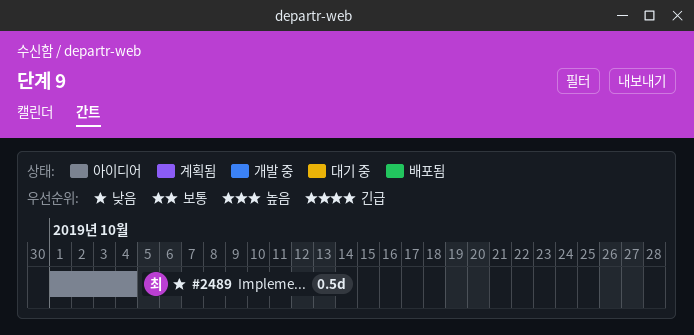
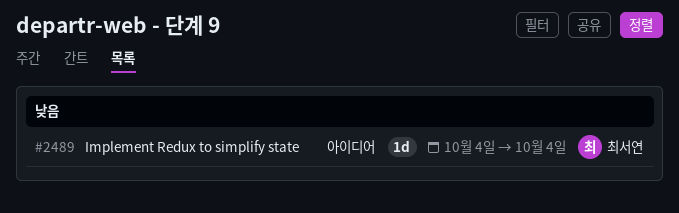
#2489, estimate: 0.5d -> 1d
#2489, start: Oct 1 -> Oct 4

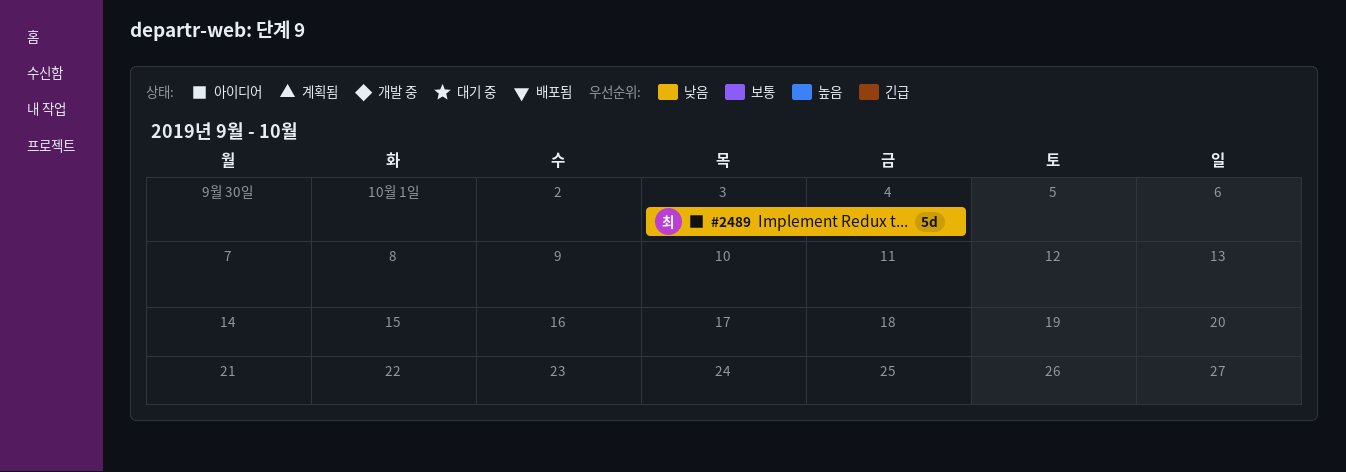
#2489, estimate: 1d -> 5d
#2489, start: Oct 4 -> Oct 3

